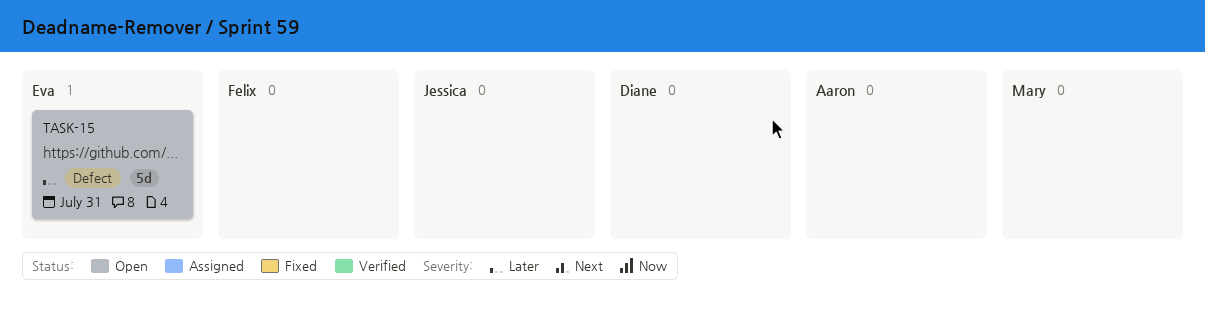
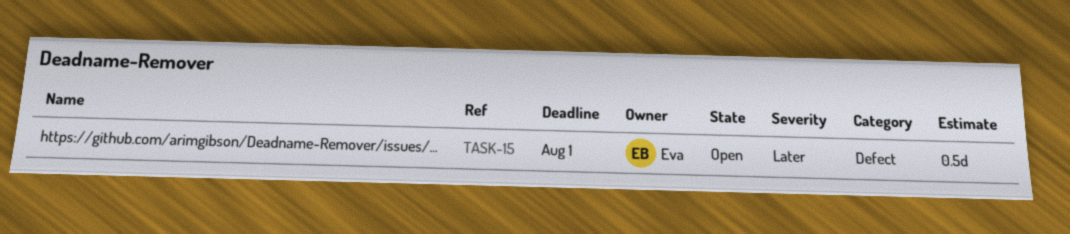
TASK-15, estimate: 5d -> 0.5d
TASK-15, due: Jul 31 -> Aug 1

